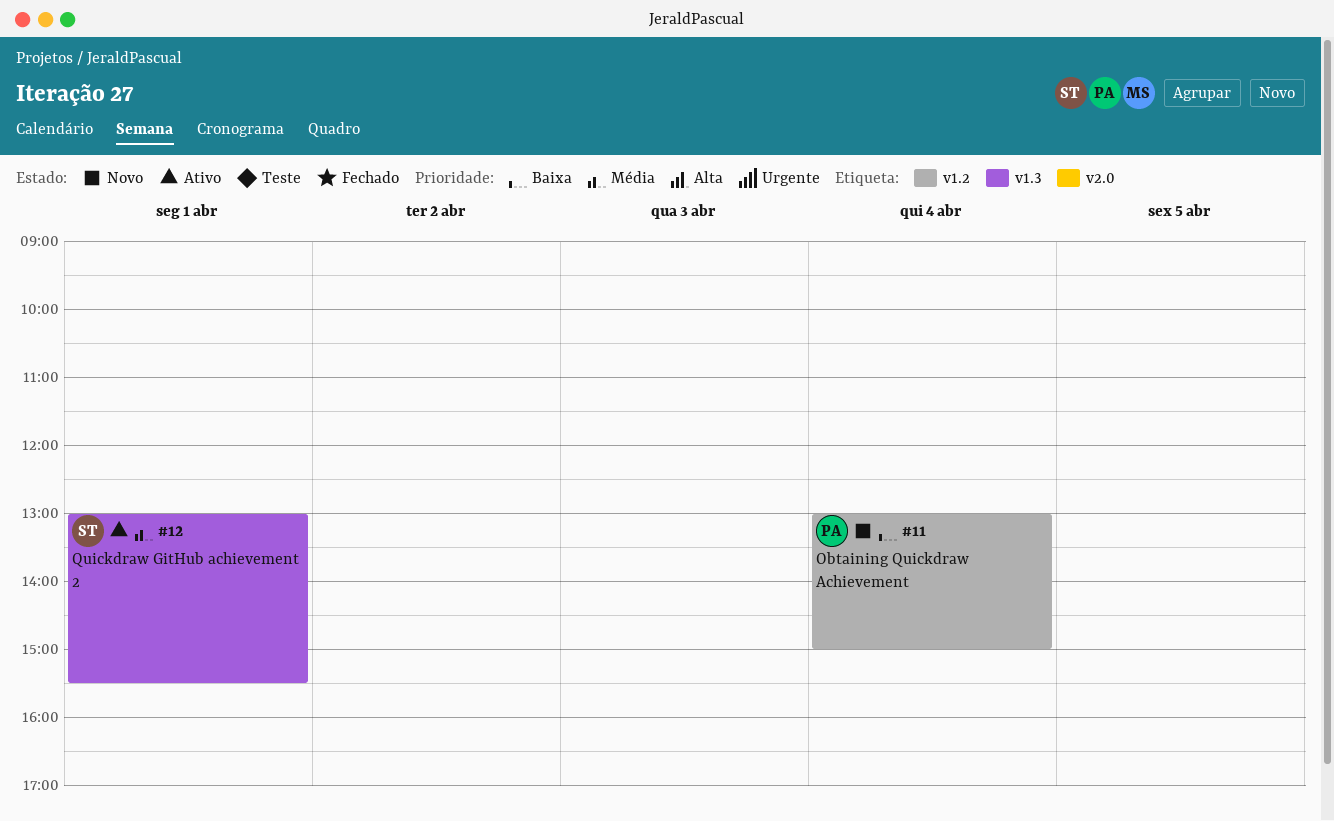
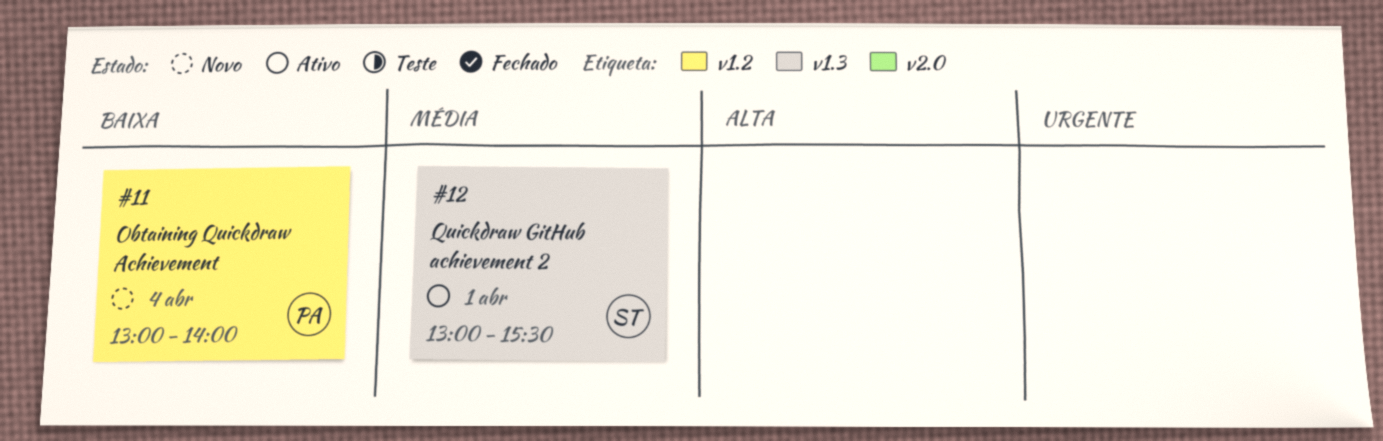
#11, ends: 15:00 -> 14:00

